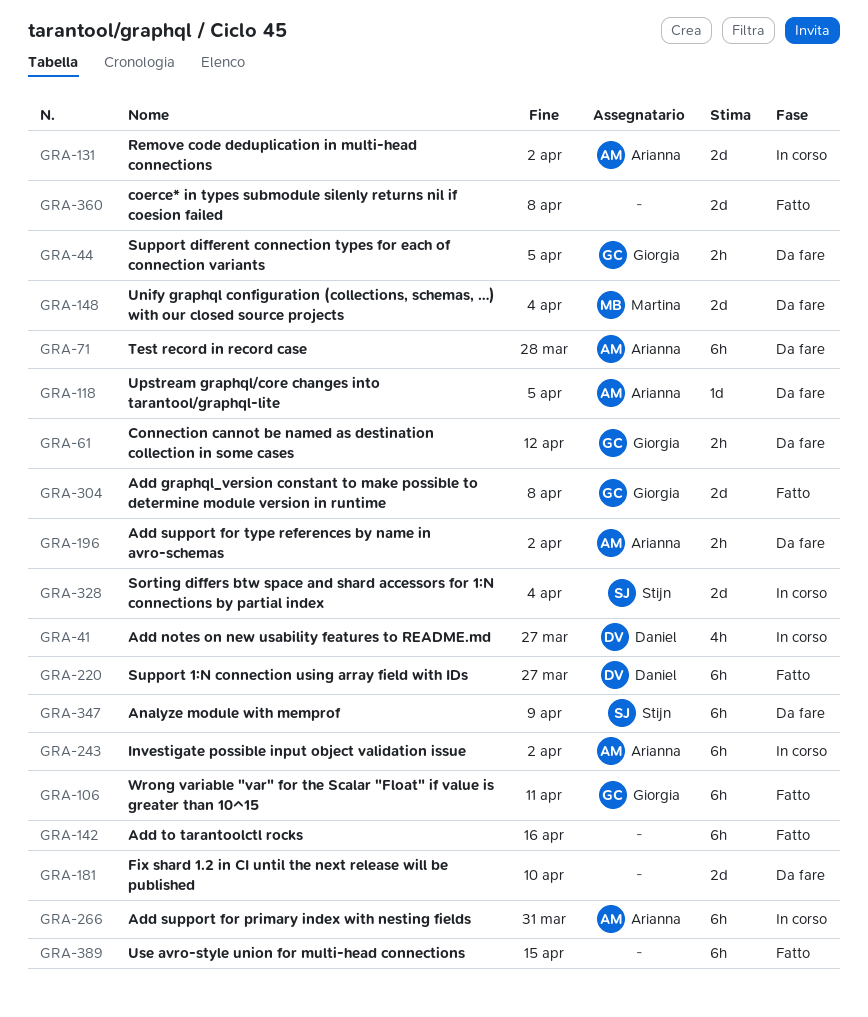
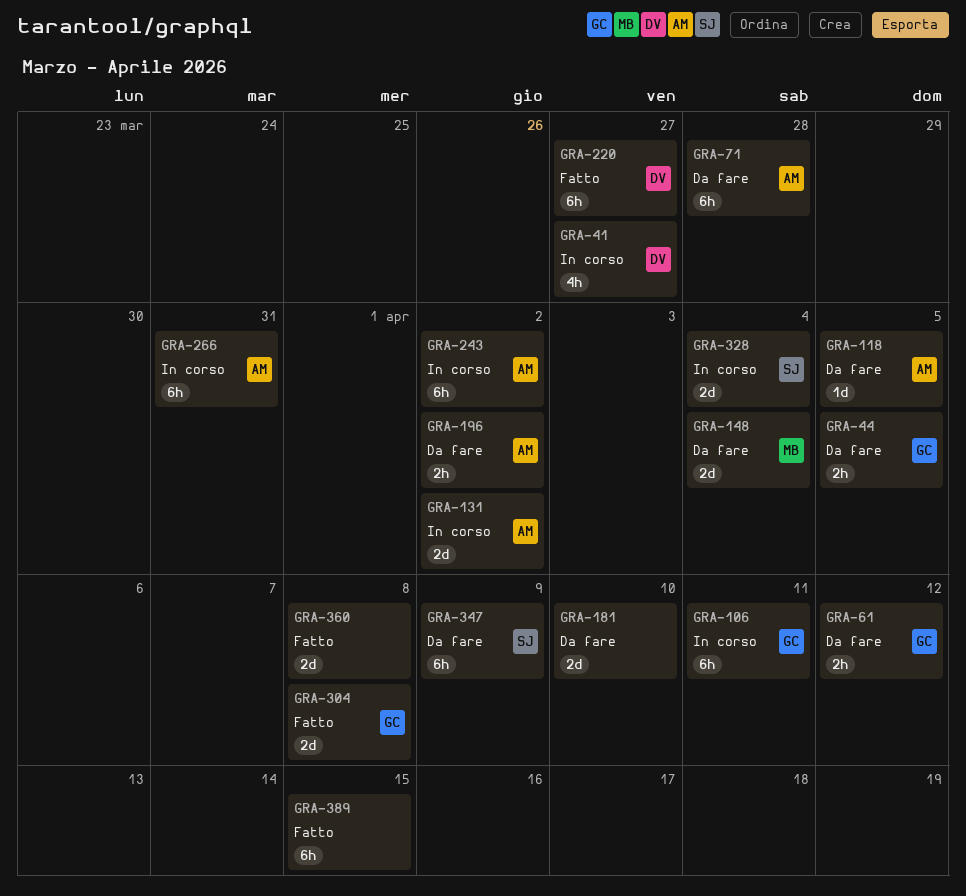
GRA-106, status: Fatto -> In corso
GRA-142: present -> none

